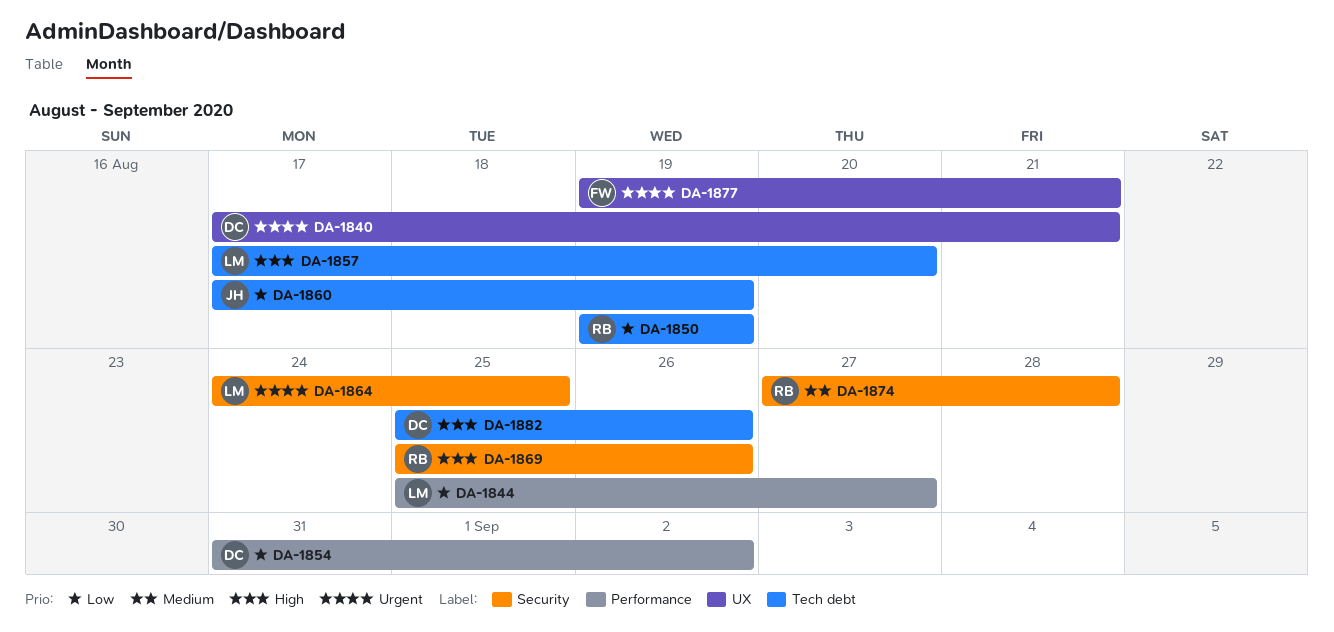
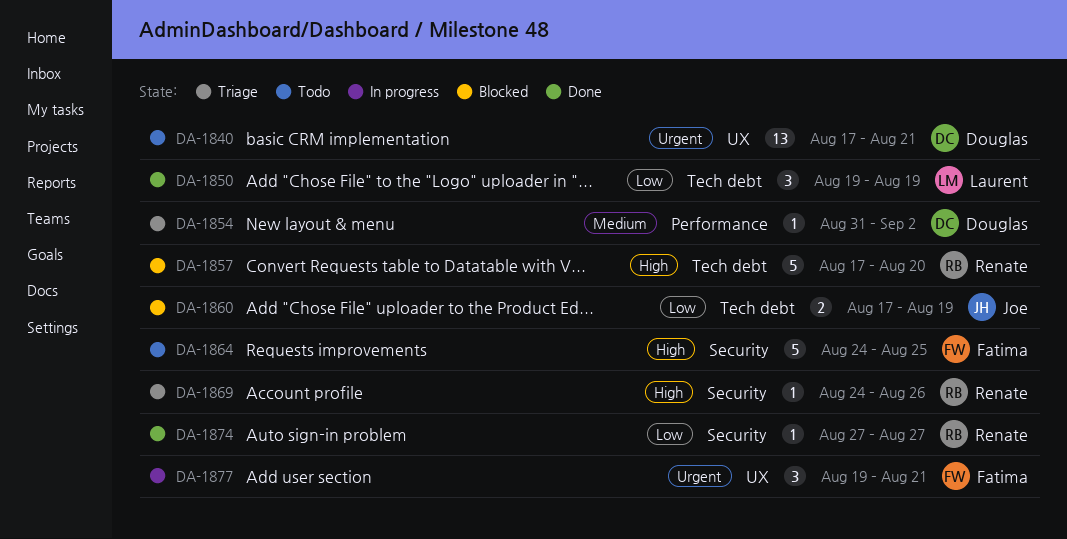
DA-1844: present -> none
DA-1850, owner: Renate -> Laurent
DA-1854, priority: Low -> Medium
DA-1857, owner: Laurent -> Renate
DA-1864, owner: Laurent -> Fatima
DA-1864, priority: Urgent -> High
DA-1869, start: Aug 25 -> Aug 24
DA-1874, priority: Medium -> Low
DA-1874, due: Aug 28 -> Aug 27
DA-1882: present -> none

